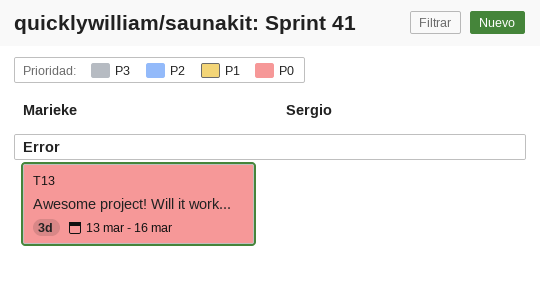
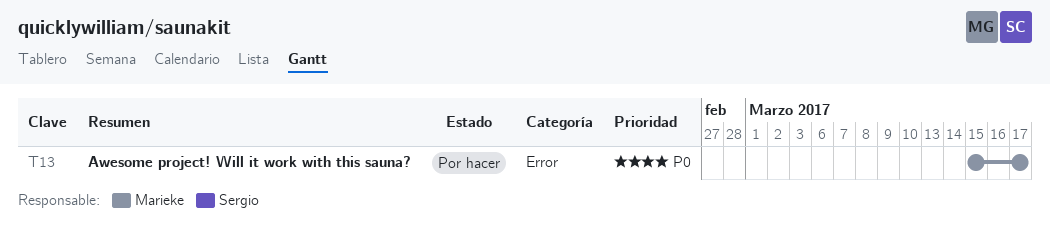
T13, start: Mar 13 -> Mar 15
T13, due: Mar 16 -> Mar 17

